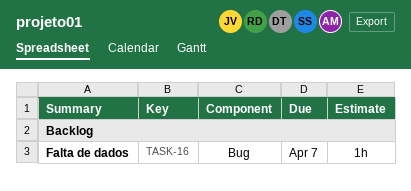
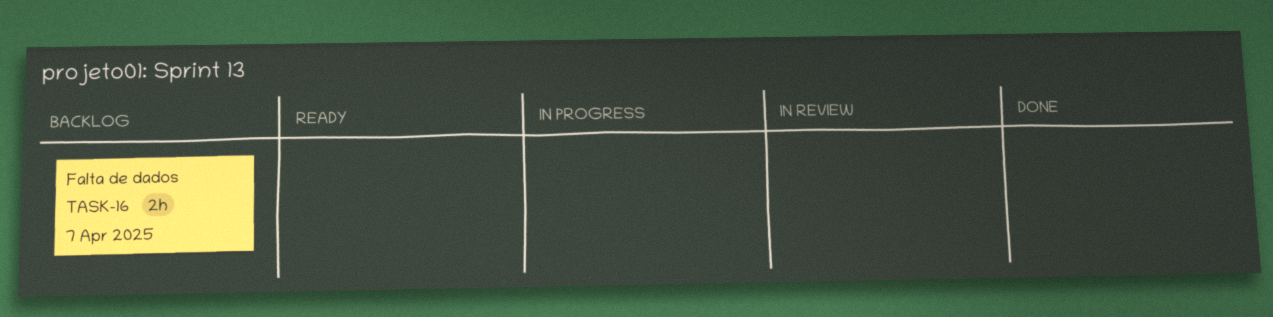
TASK-16, estimate: 1h -> 2h

